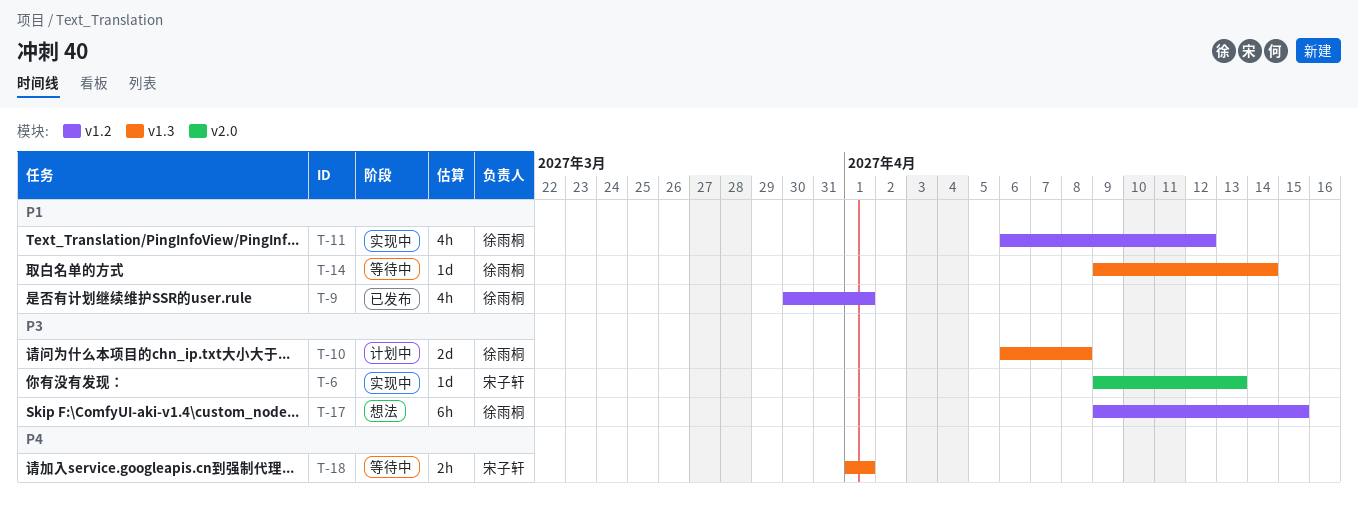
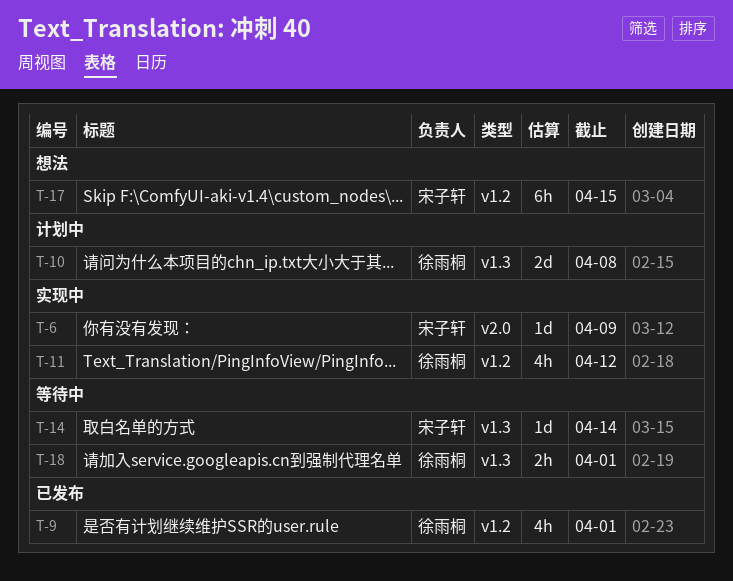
T-6, due: Apr 13 -> Apr 9
T-14, owner: 徐雨桐 -> 宋子轩
T-17, owner: 徐雨桐 -> 宋子轩
T-18, owner: 宋子轩 -> 徐雨桐

